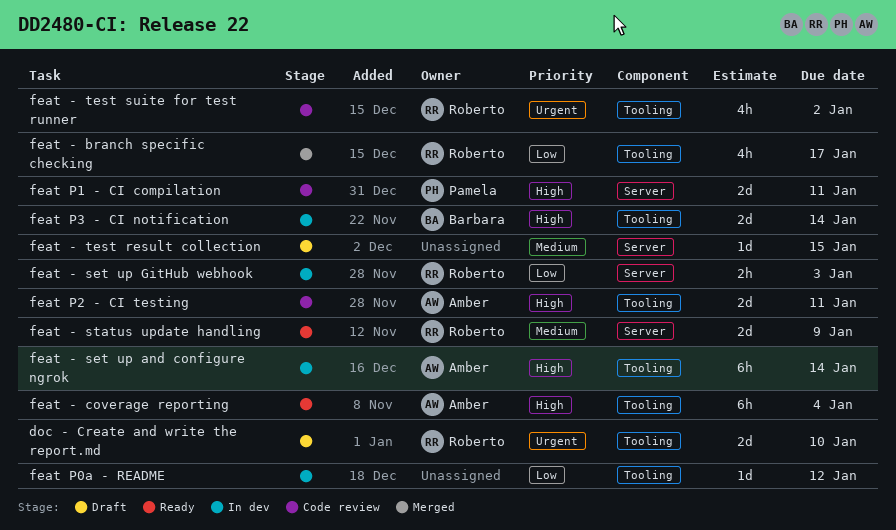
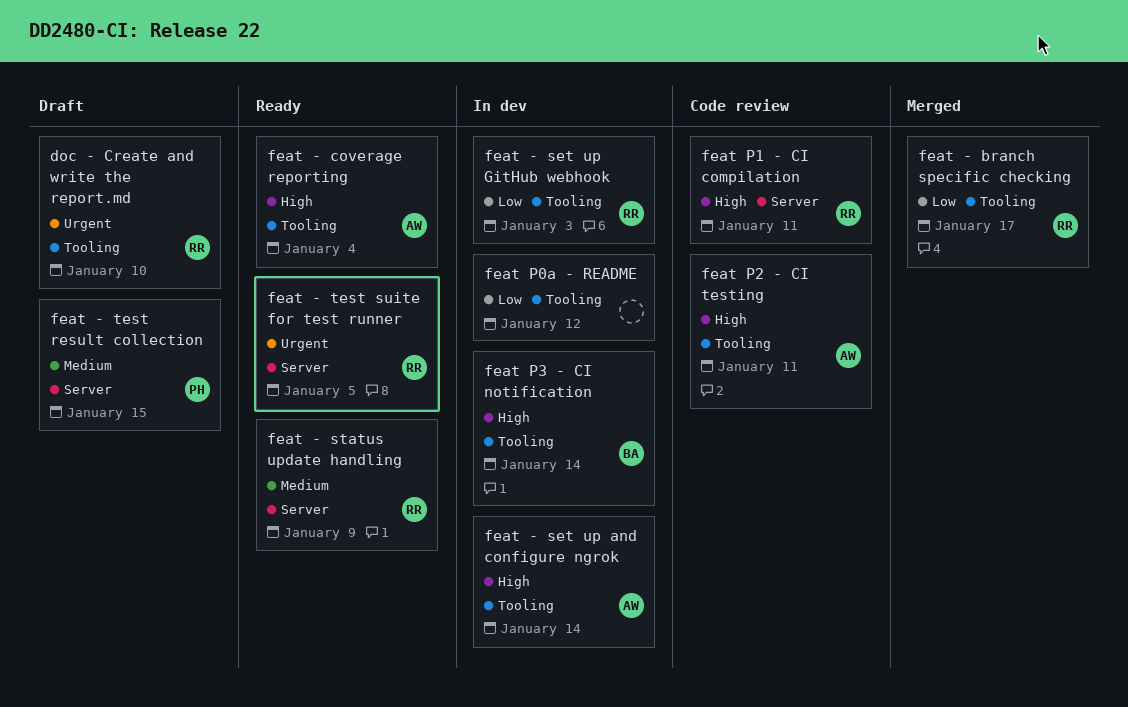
feat - set up GitHub webhook, label: Server -> Tooling
feat - test result collection, owner: none -> Pamela
feat - test suite for test runner, status: Code review -> Ready
feat - test suite for test runner, label: Tooling -> Server
feat - test suite for test runner, due: Jan 2 -> Jan 5
feat P1 - CI compilation, owner: Pamela -> Roberto

